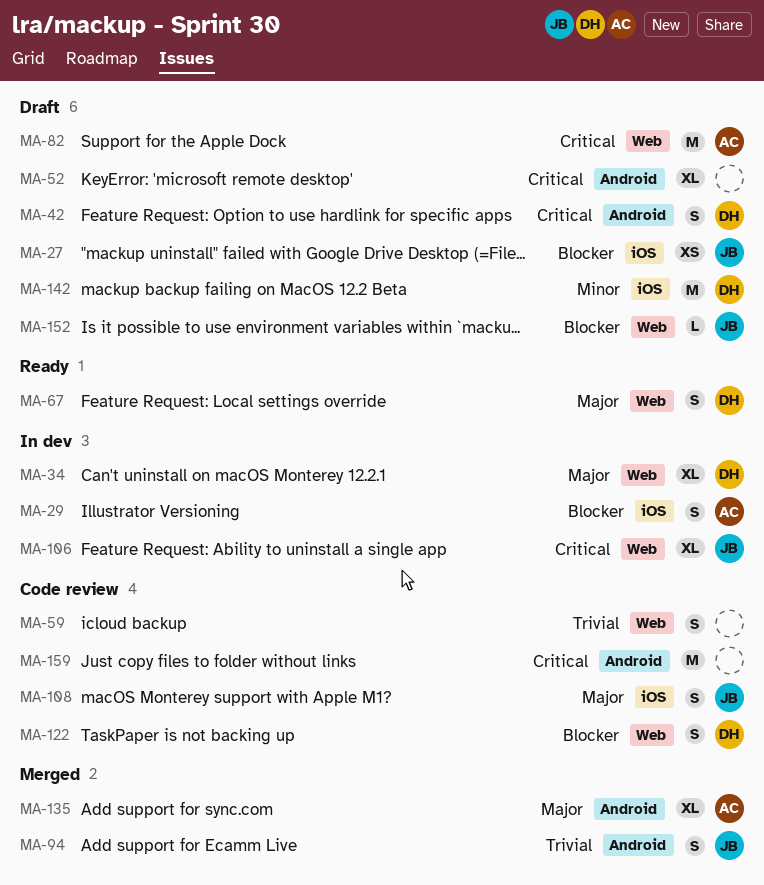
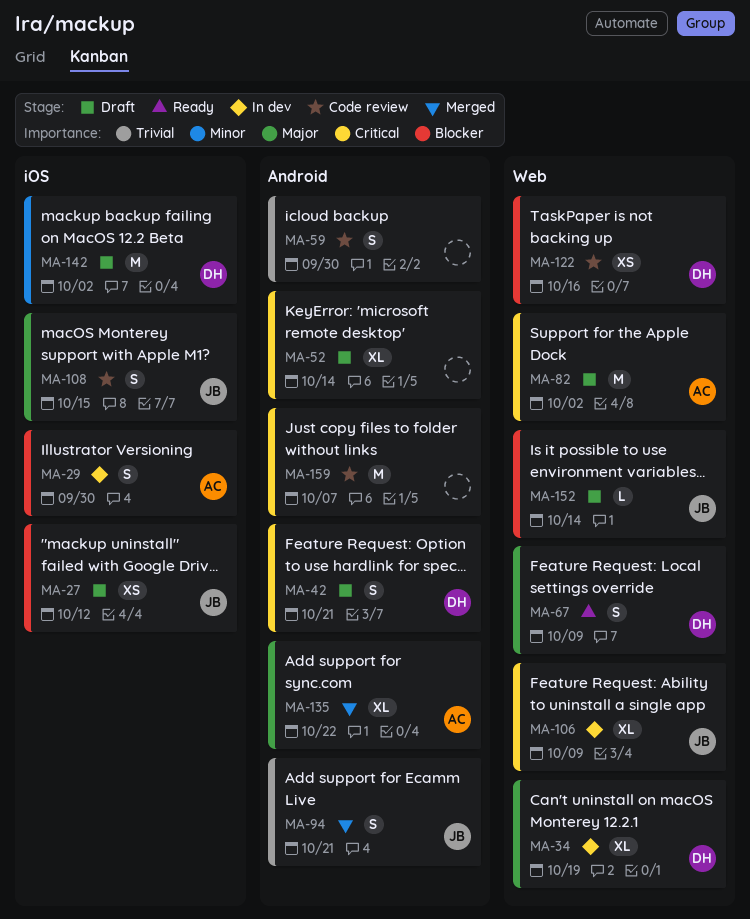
MA-59, label: Web -> Android
MA-122, estimate: S -> XS

